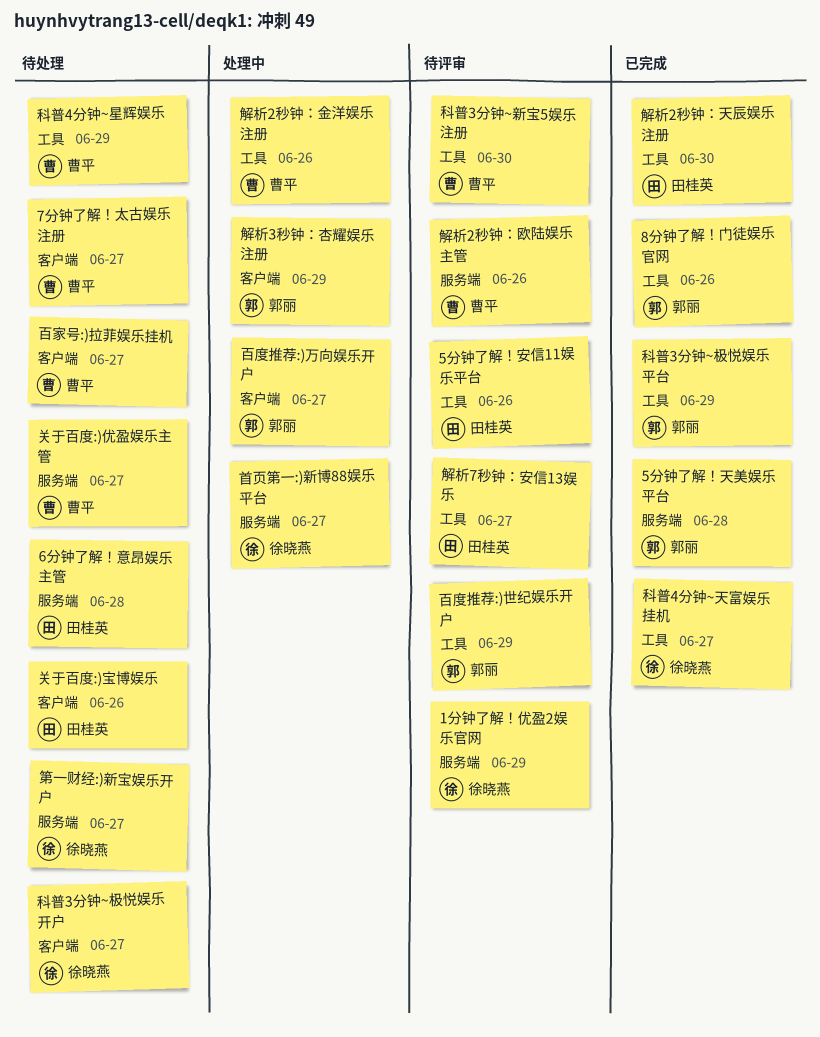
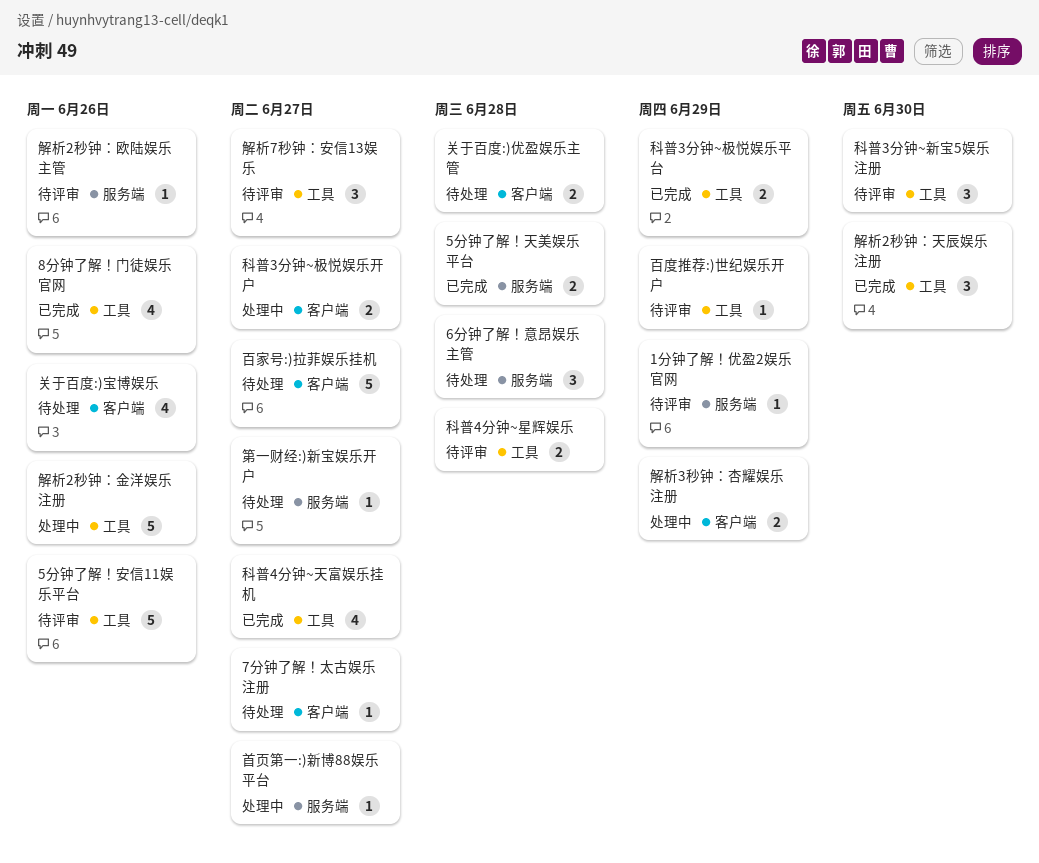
关于百度:)优盈娱乐主管, label: 服务端 -> 客户端
关于百度:)优盈娱乐主管, due: Jun 27 -> Jun 28
百度推荐:)万向娱乐开户: present -> none
科普3分钟~极悦娱乐开户, status: 待处理 -> 处理中
科普4分钟~星辉娱乐, status: 待处理 -> 待评审
科普4分钟~星辉娱乐, due: Jun 29 -> Jun 28

